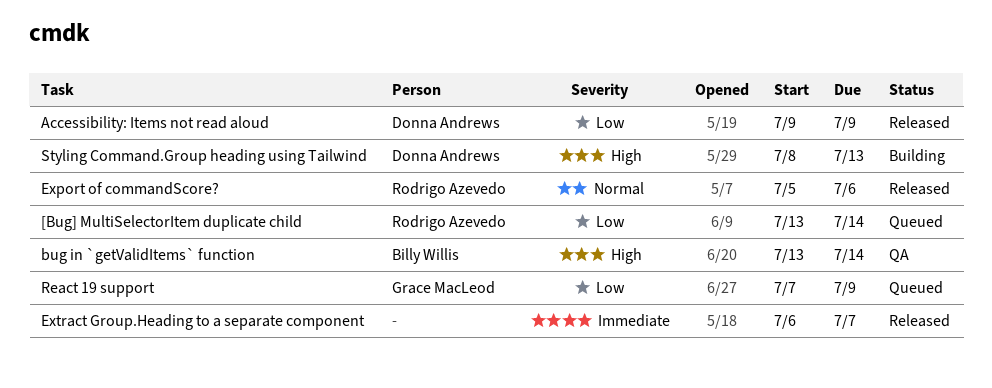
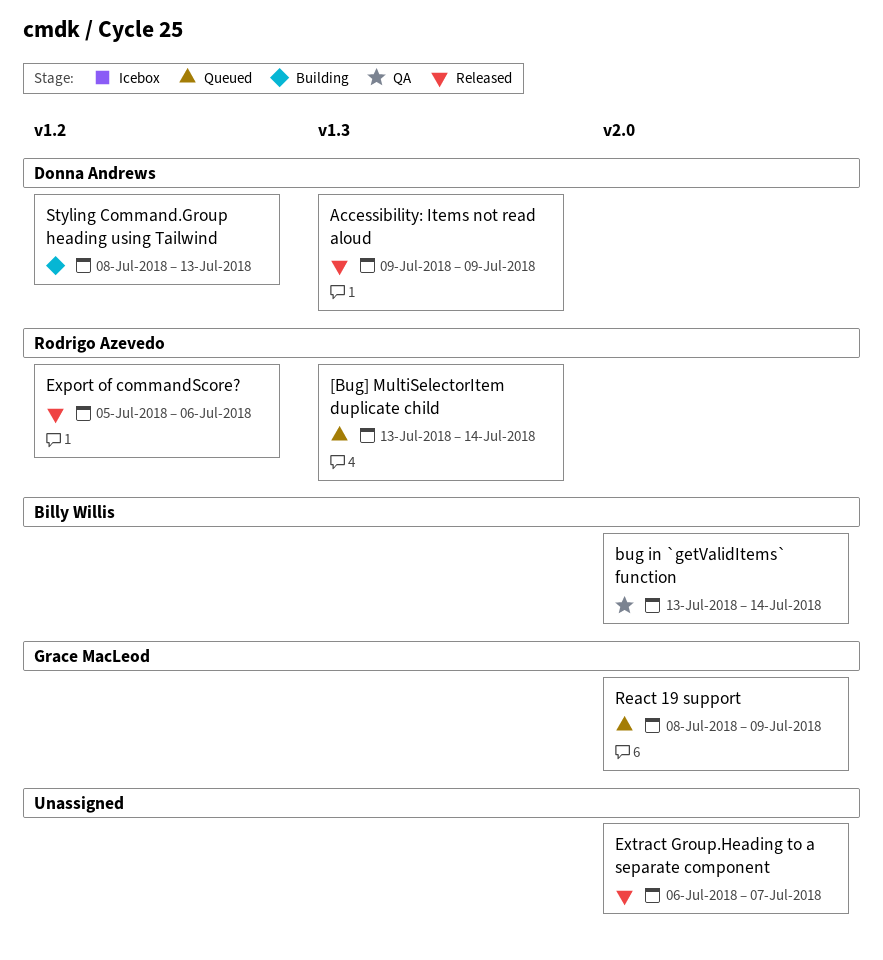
React 19 support, start: Jul 7 -> Jul 8

